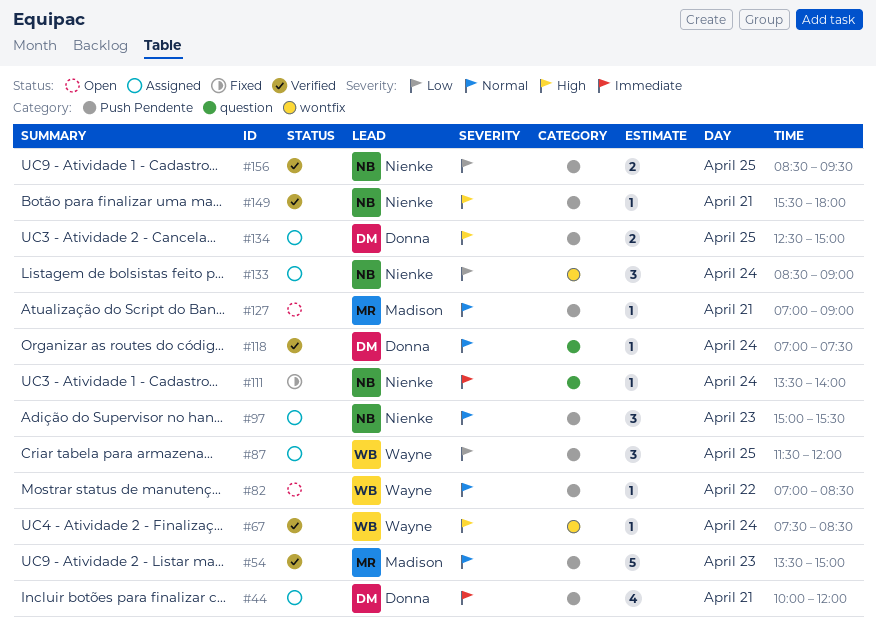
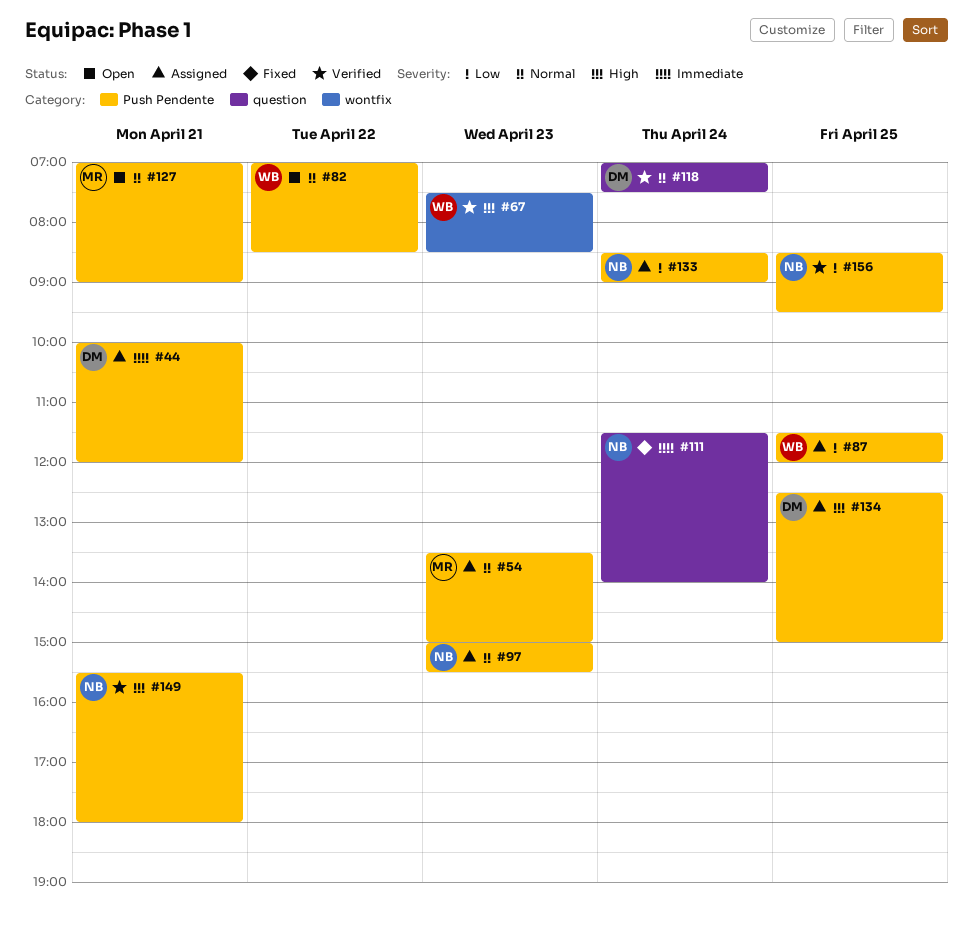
#54, status: Verified -> Assigned
#67, day: Apr 24 -> Apr 23
#111, begins: 13:30 -> 11:30
#133, label: wontfix -> Push Pendente

